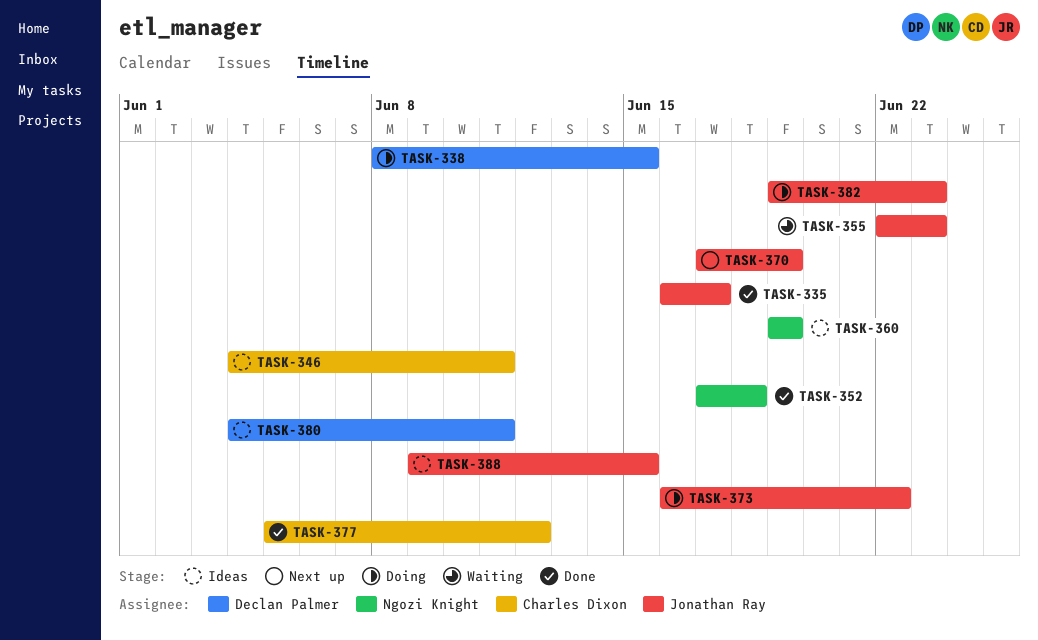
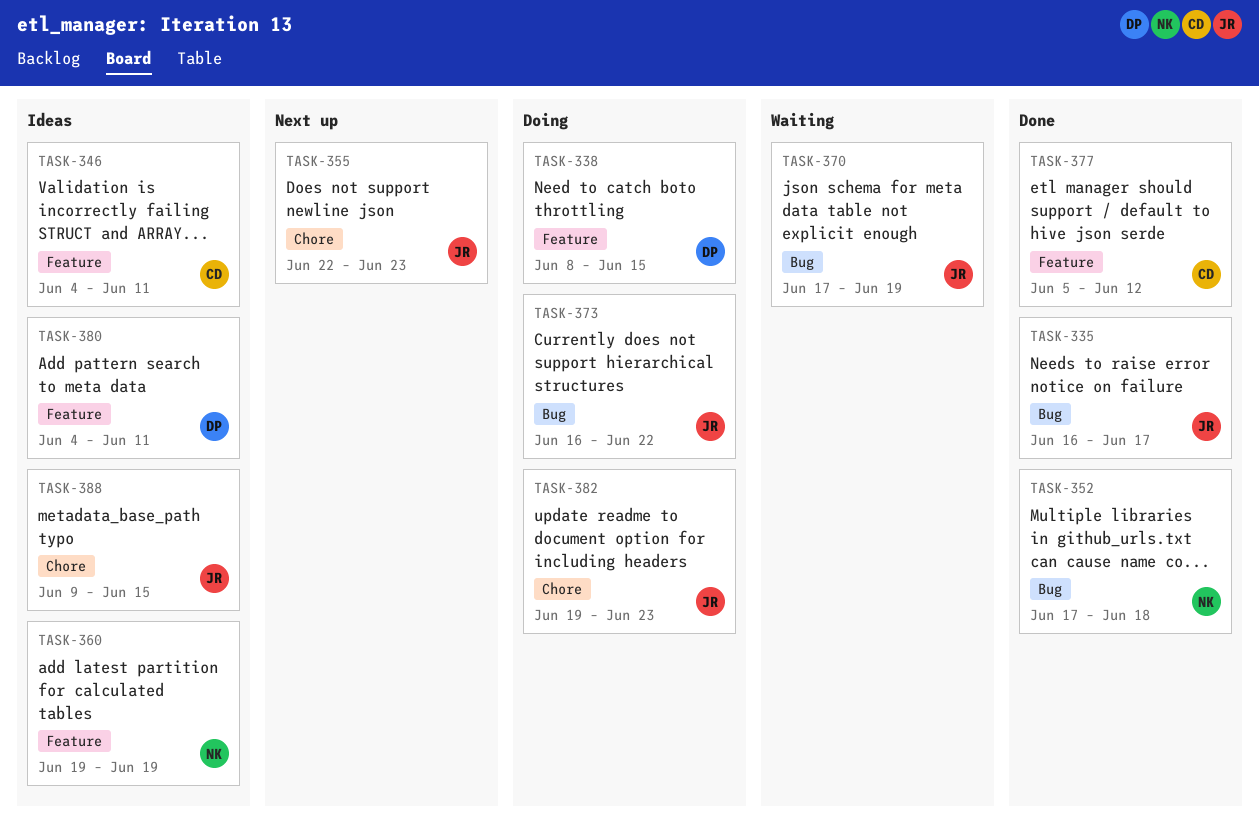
TASK-355, status: Waiting -> Next up
TASK-370, status: Next up -> Waiting

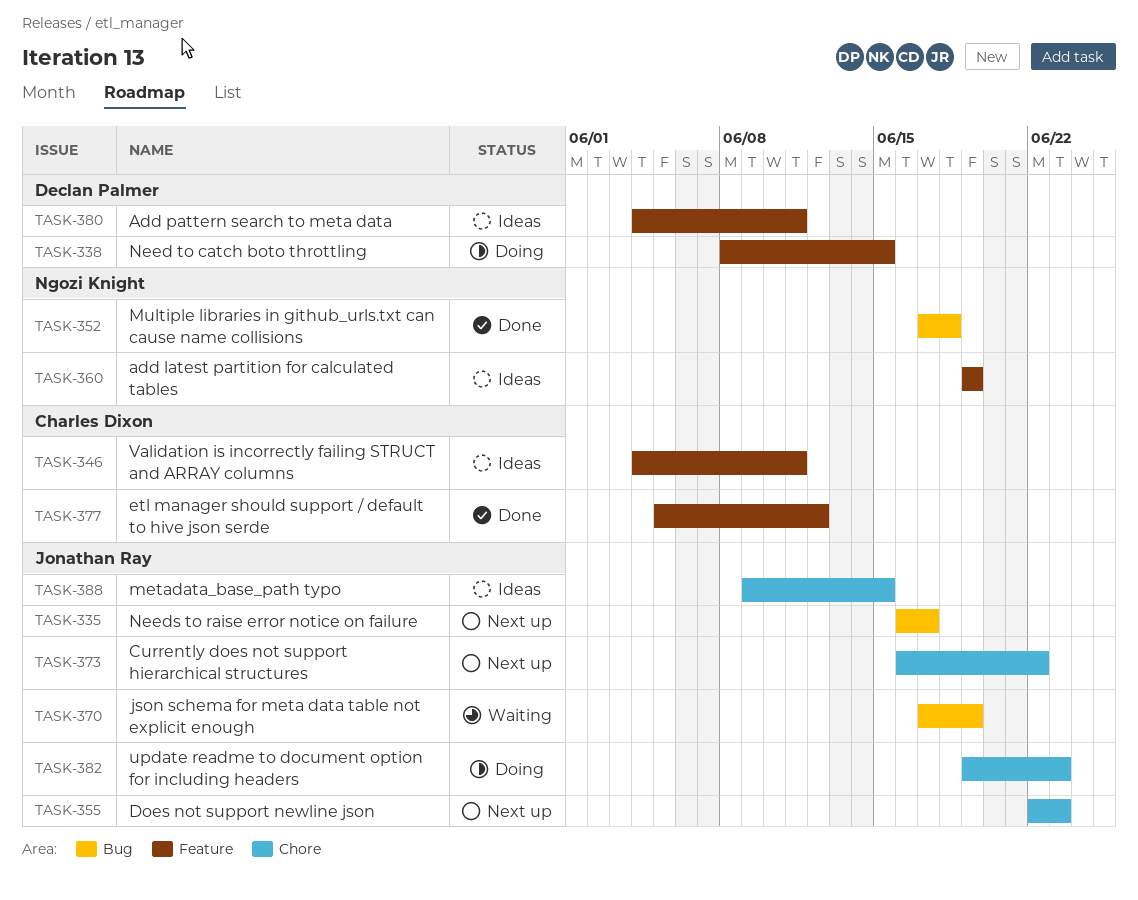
TASK-335, status: Done -> Next up
TASK-373, status: Doing -> Next up
TASK-373, label: Bug -> Chore

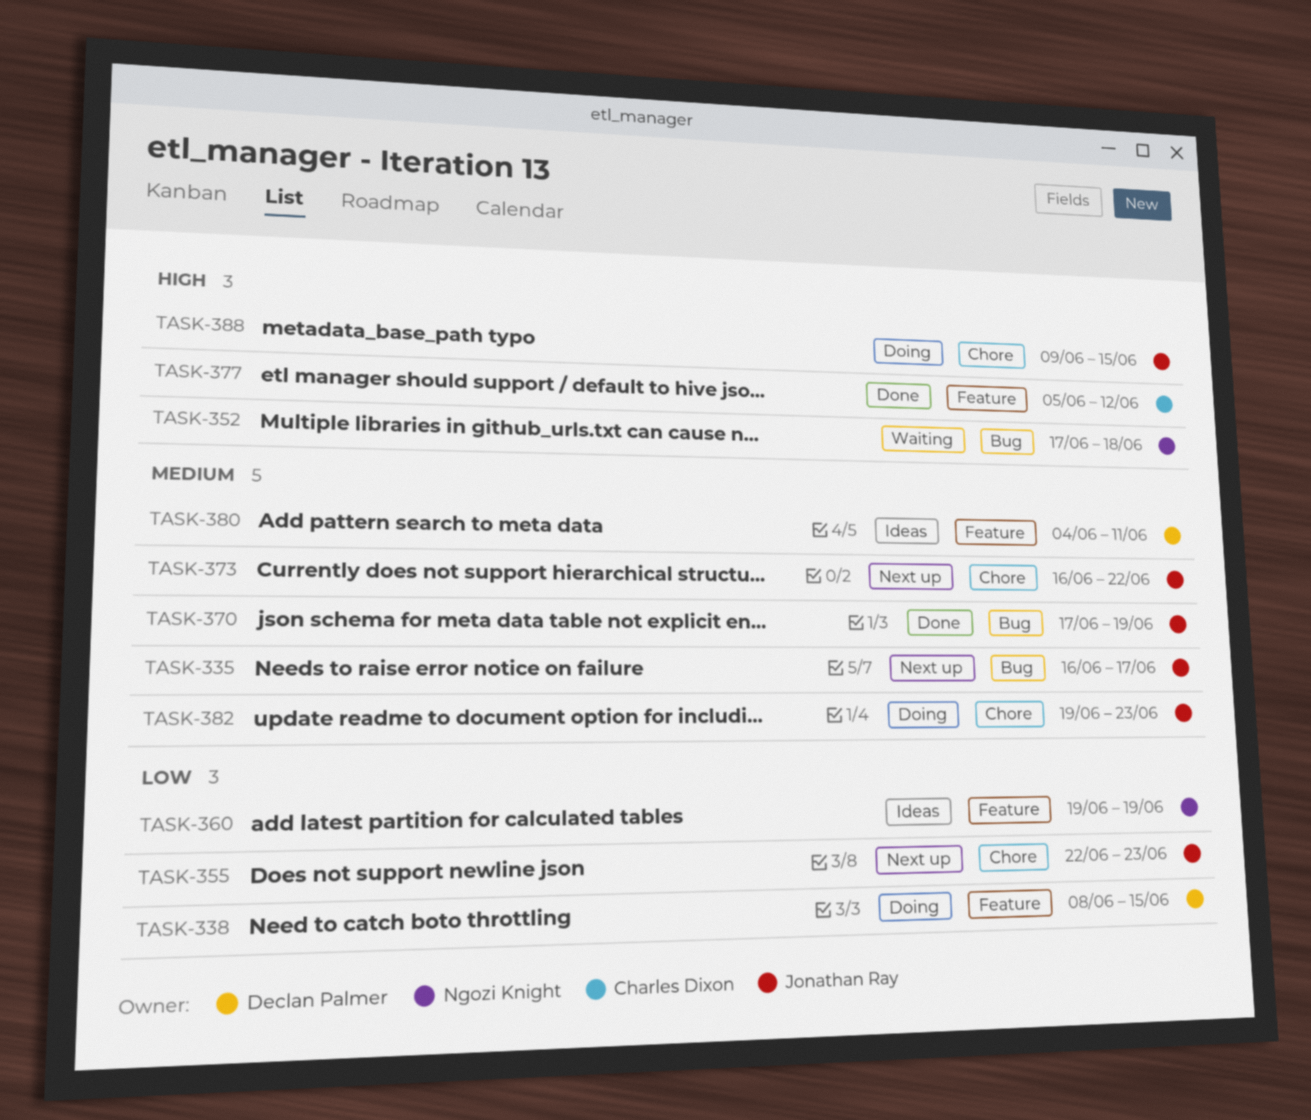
TASK-346: present -> none
TASK-352, status: Done -> Waiting
TASK-370, status: Waiting -> Done
TASK-388, status: Ideas -> Doing

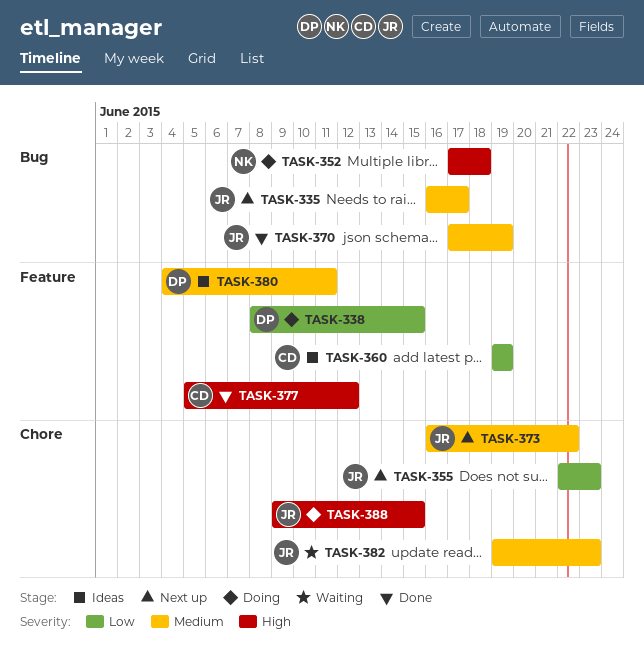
TASK-352, status: Waiting -> Doing
TASK-360, owner: Ngozi Knight -> Charles Dixon
TASK-382, status: Doing -> Waiting

